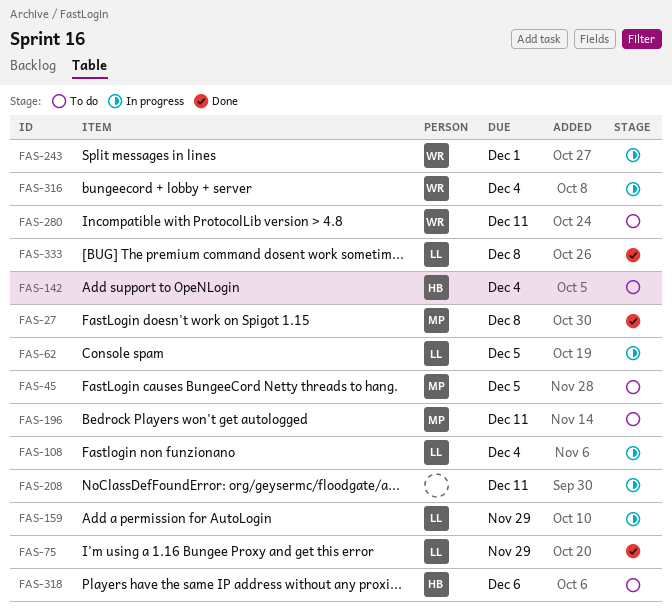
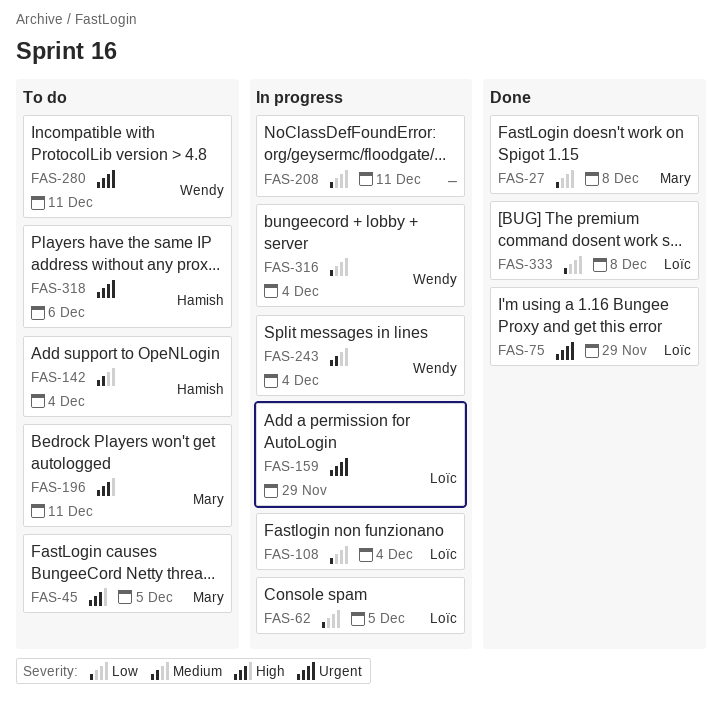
FAS-243, due: Dec 1 -> Dec 4

